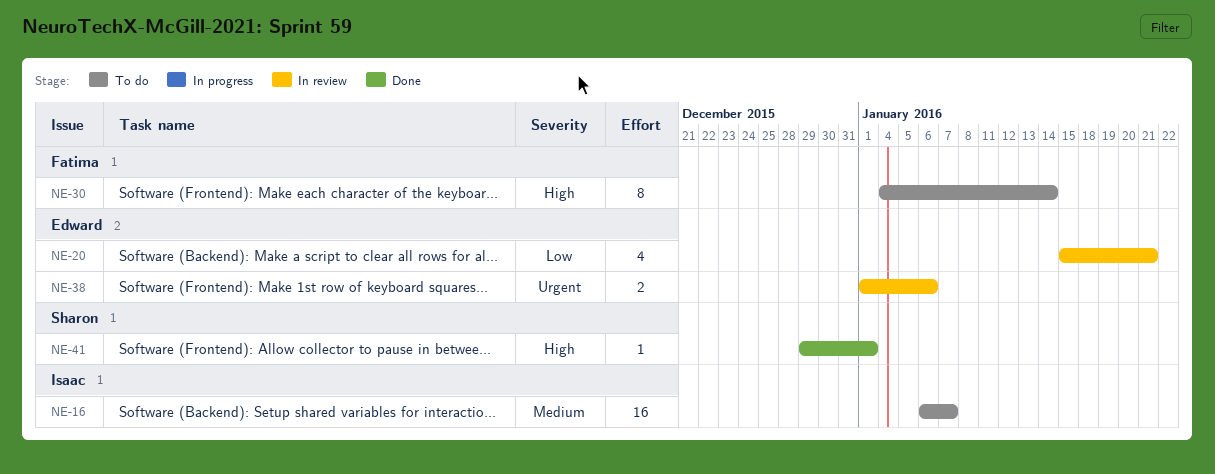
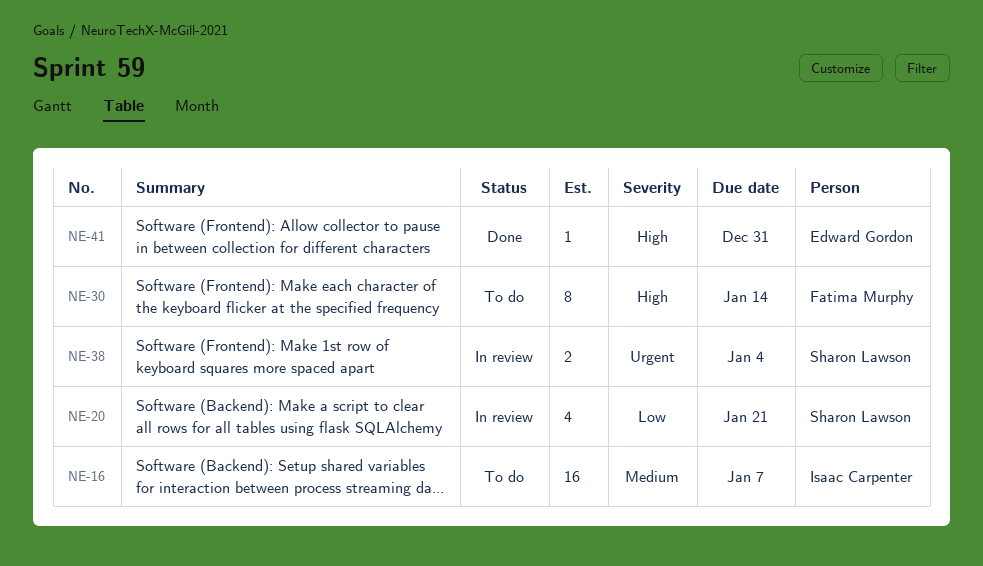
NE-20, owner: Edward Gordon -> Sharon Lawson
NE-38, owner: Edward Gordon -> Sharon Lawson
NE-38, due: Jan 6 -> Jan 4
NE-41, owner: Sharon Lawson -> Edward Gordon
NE-41, due: Jan 1 -> Dec 31

